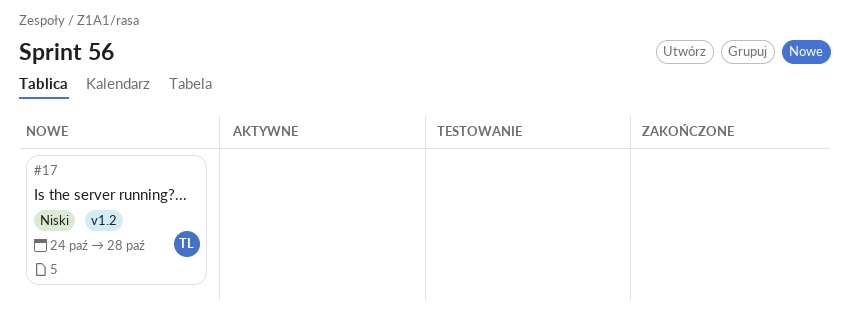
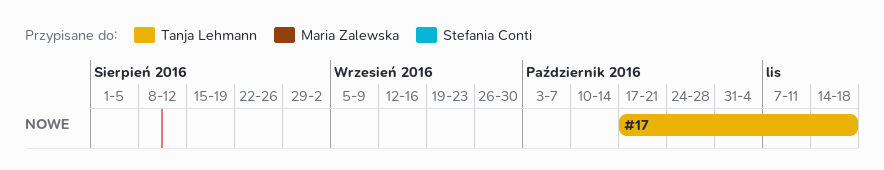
#17, start: Oct 24 -> Oct 17
#17, due: Oct 28 -> Nov 18

